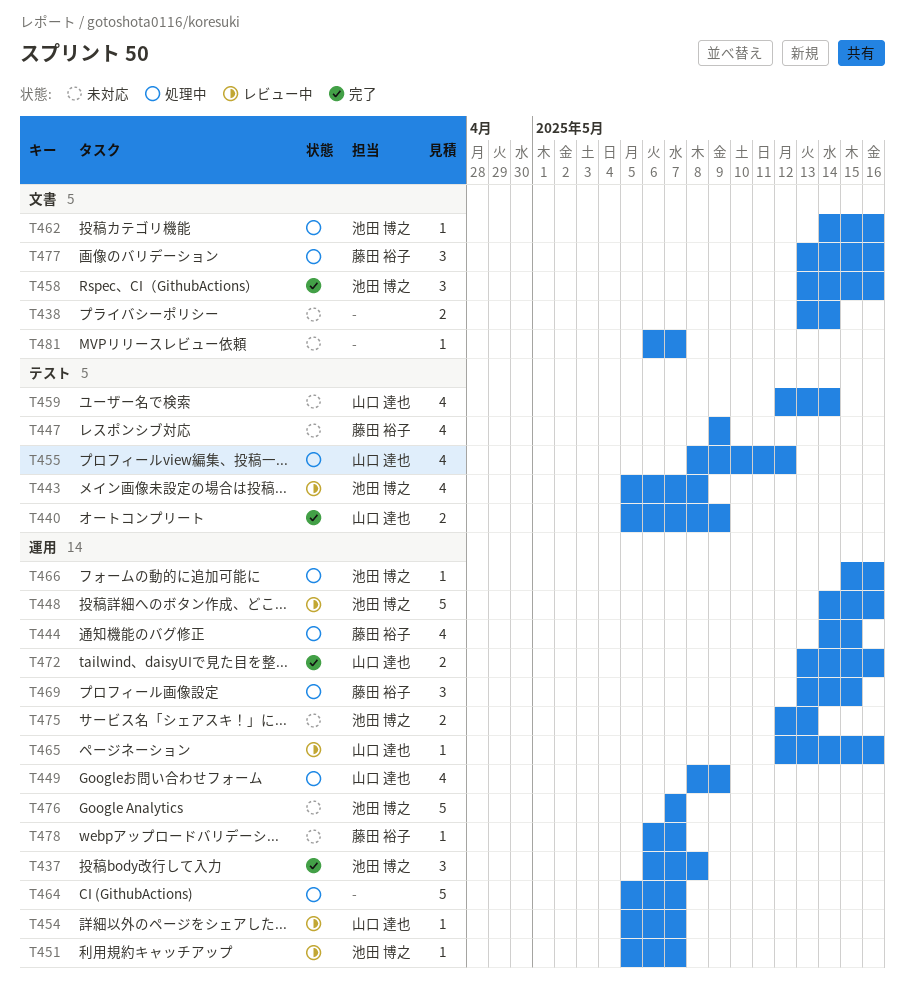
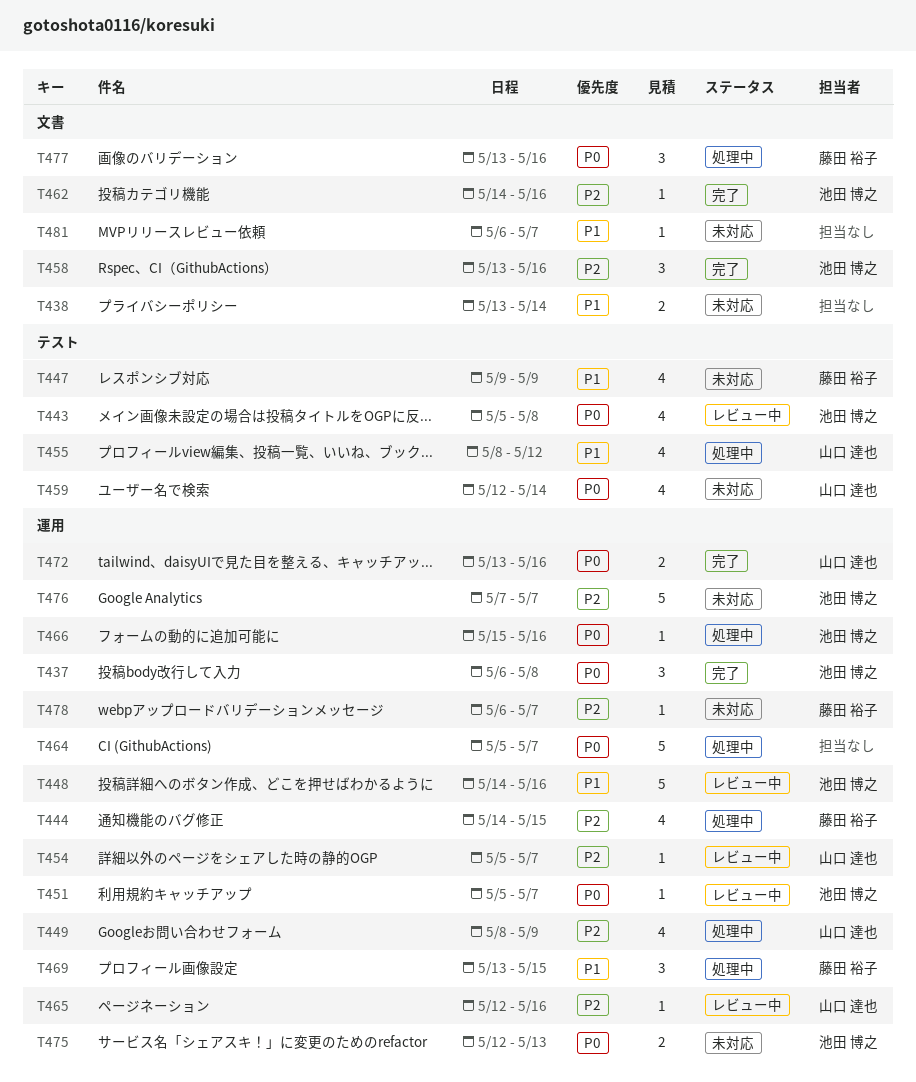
T440: present -> none
T462, status: 処理中 -> 完了

